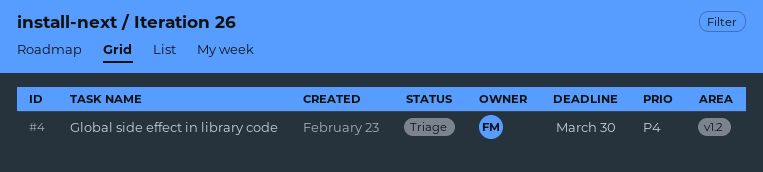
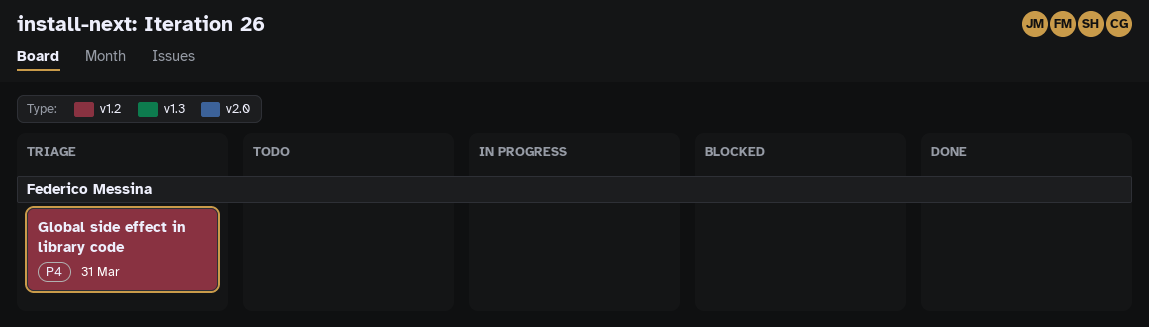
Global side effect in library code, due: Mar 30 -> Mar 31

